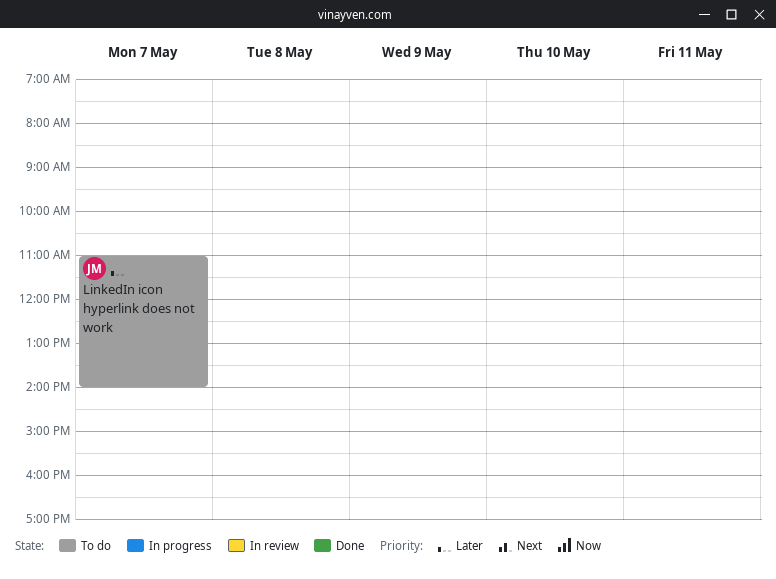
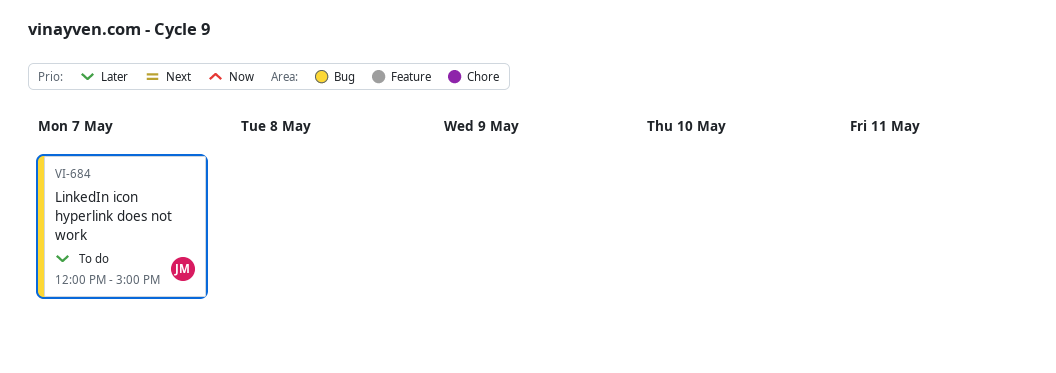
LinkedIn icon hyperlink does not work, begins: 11:00 -> 12:00
LinkedIn icon hyperlink does not work, ends: 14:00 -> 15:00

